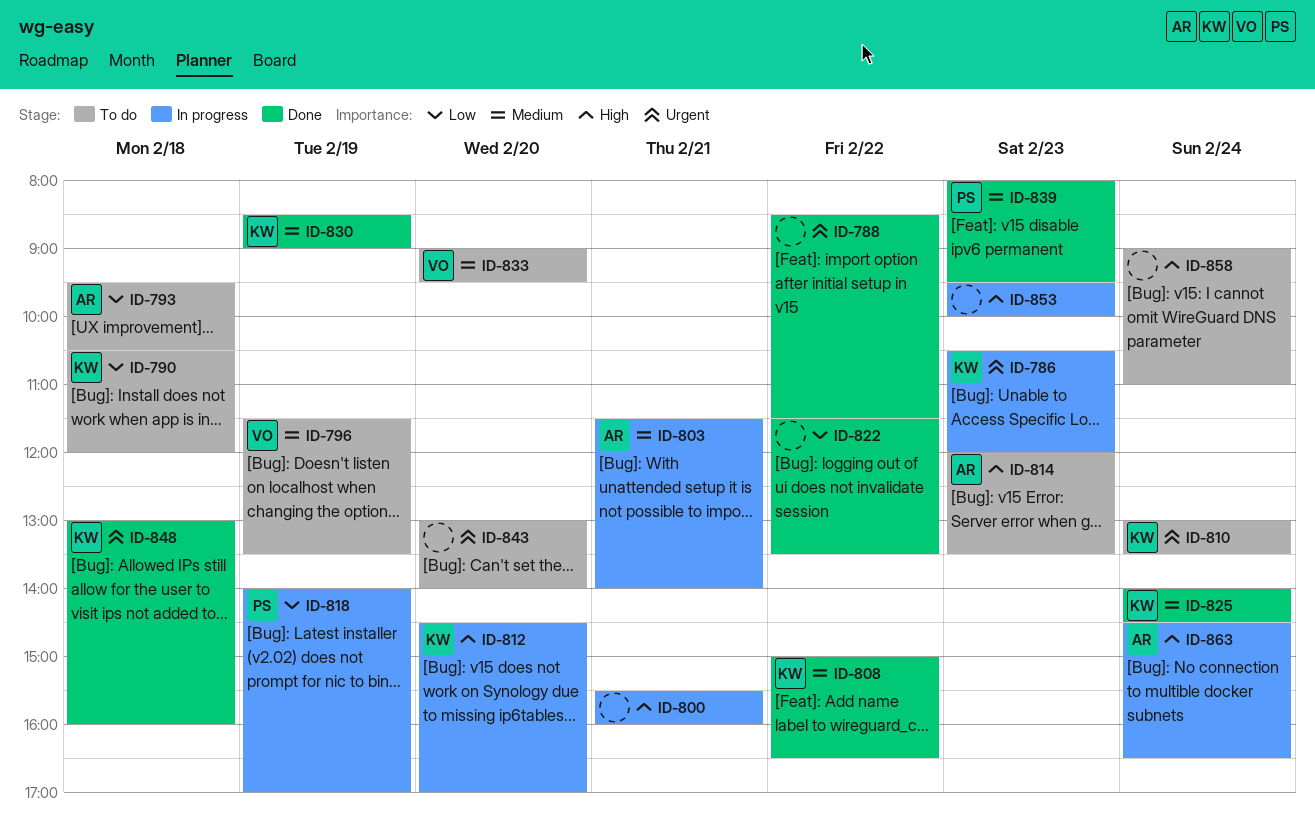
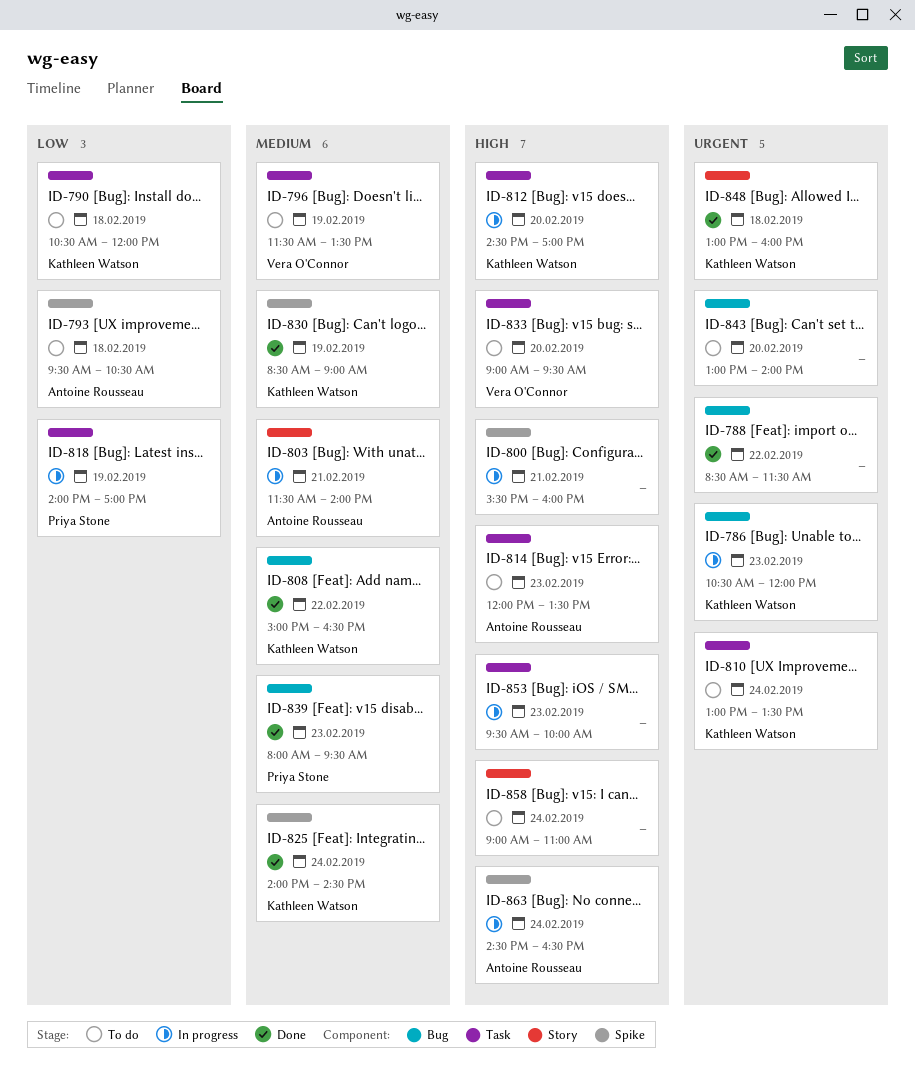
ID-822: present -> none
ID-833, priority: Medium -> High

